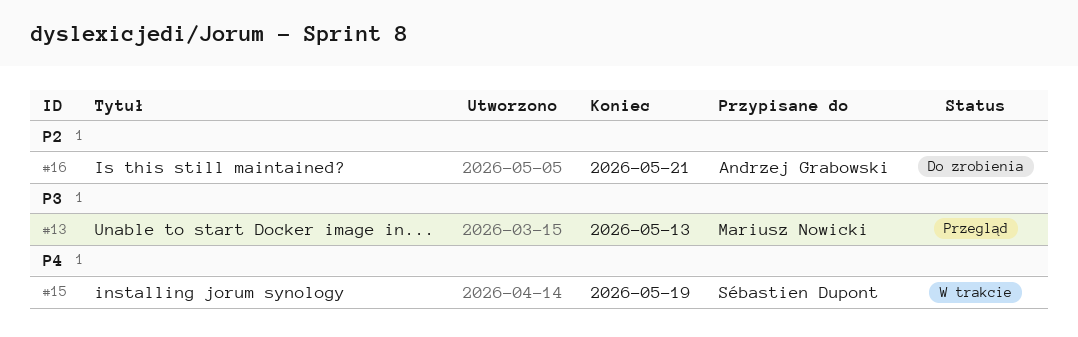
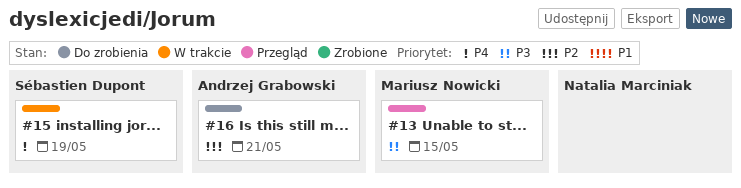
#13, due: May 13 -> May 15

